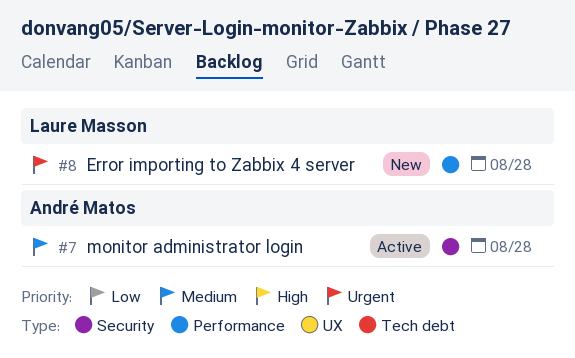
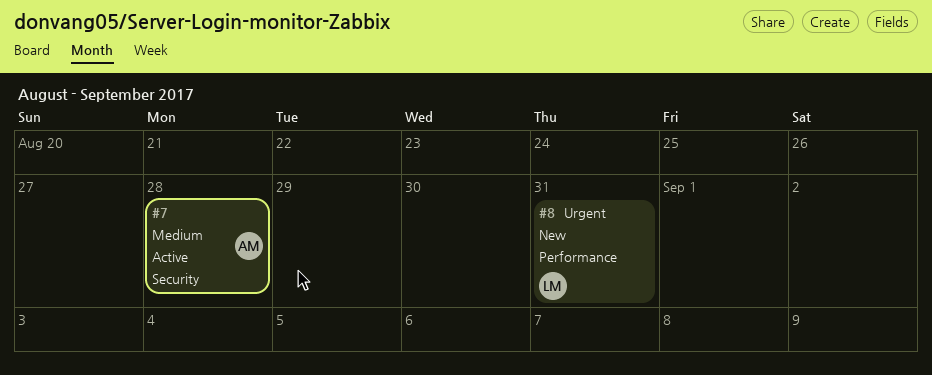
#8, due: Aug 28 -> Aug 31

